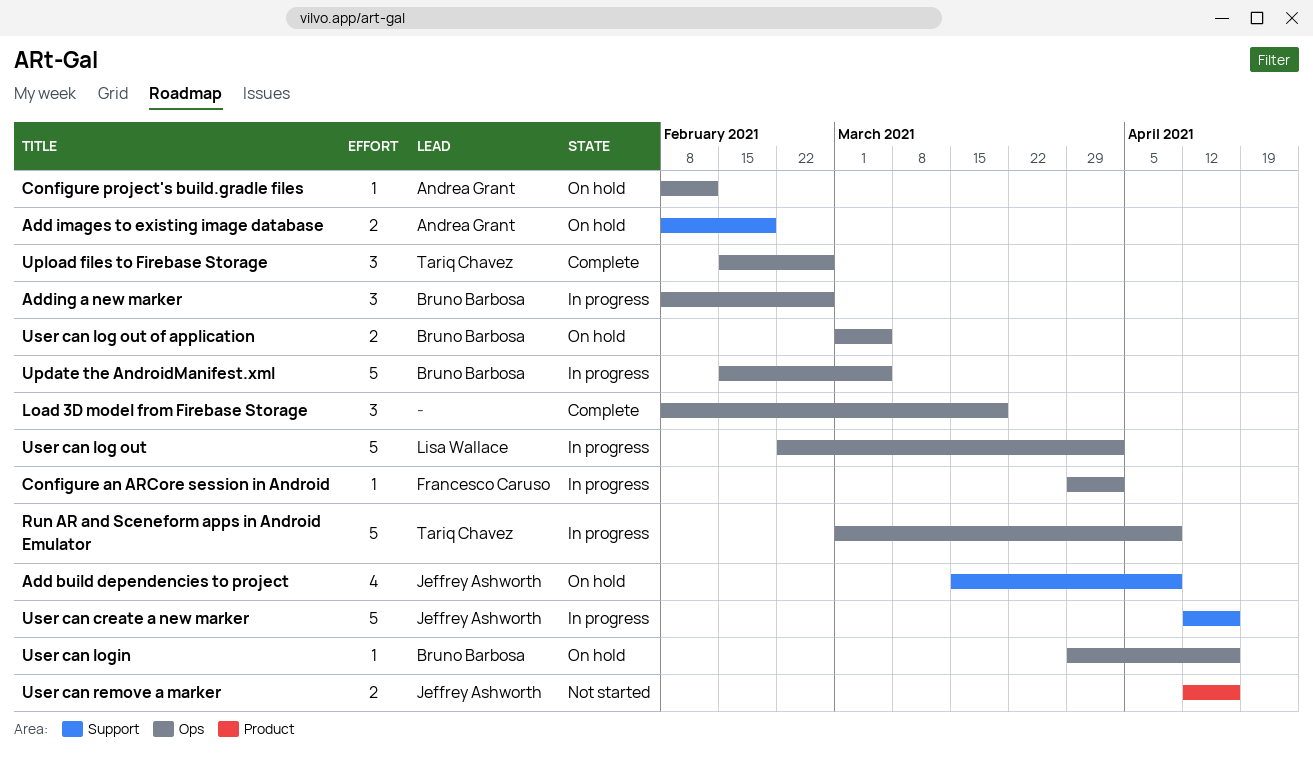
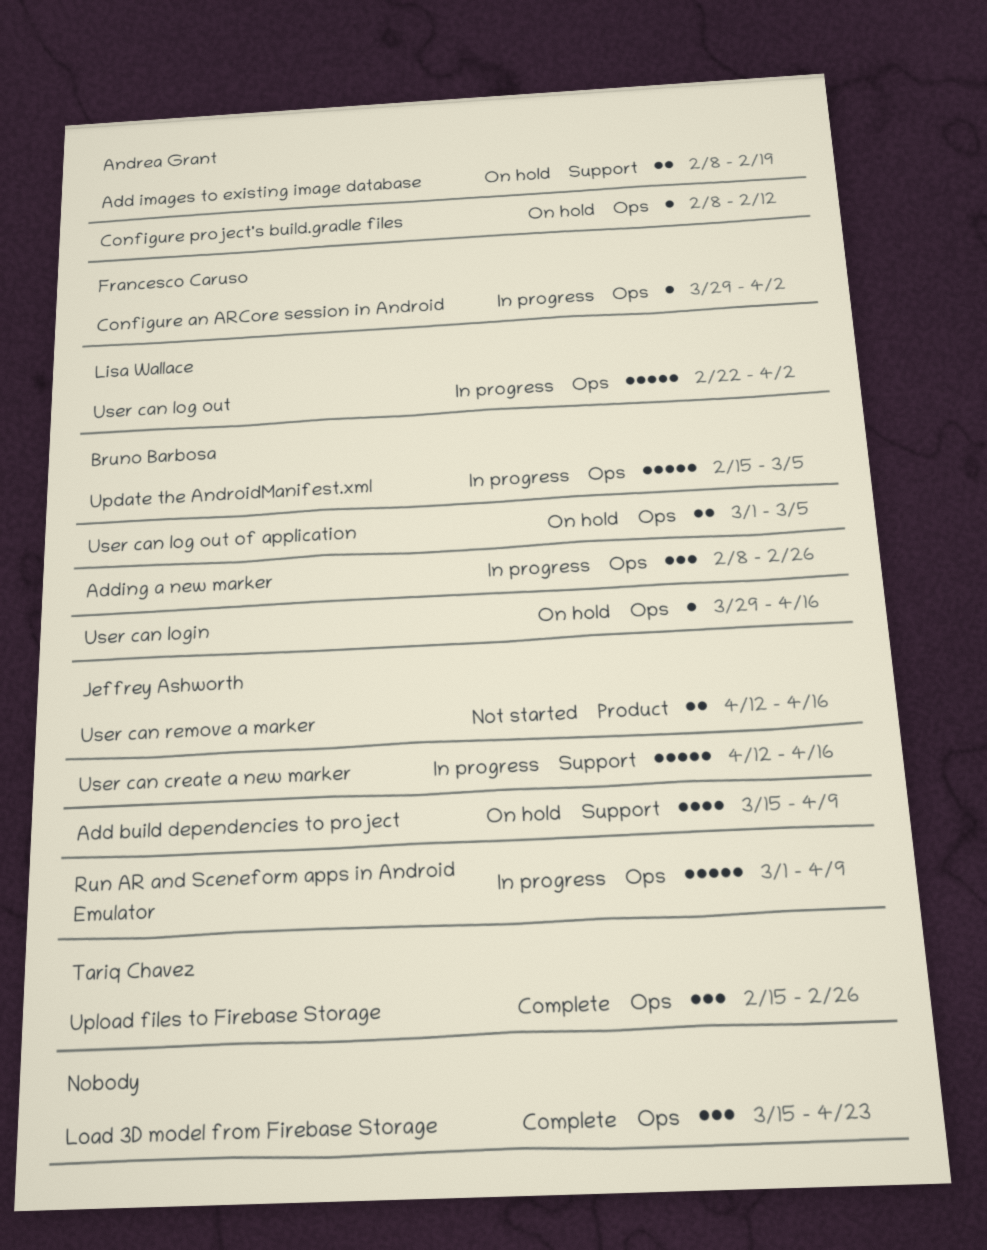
Load 3D model from Firebase Storage, start: Feb 8 -> Mar 15
Load 3D model from Firebase Storage, due: Mar 19 -> Apr 23
Run AR and Sceneform apps in Android Emulator, owner: Tariq Chavez -> Jeffrey Ashworth

